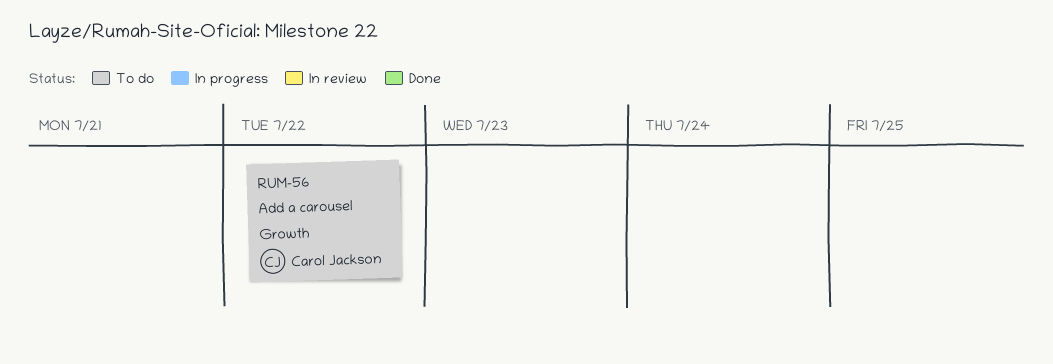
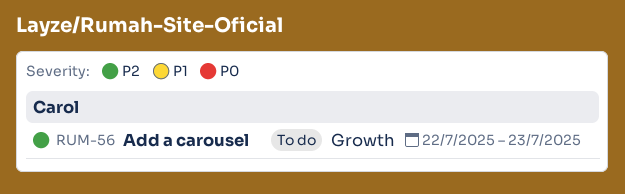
RUM-56, due: Jul 22 -> Jul 23

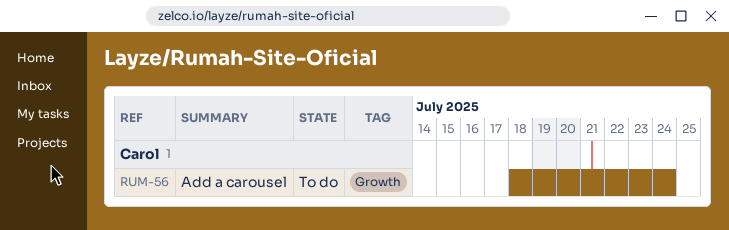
RUM-56, start: Jul 22 -> Jul 18
RUM-56, due: Jul 23 -> Jul 24

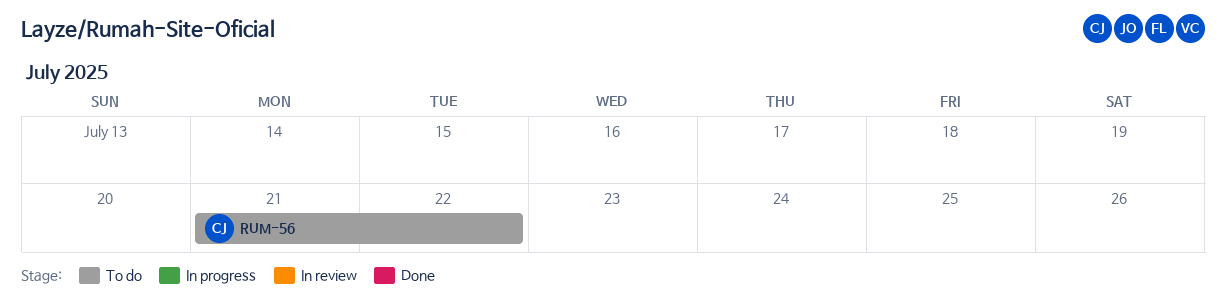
RUM-56, start: Jul 18 -> Jul 21
RUM-56, due: Jul 24 -> Jul 22

